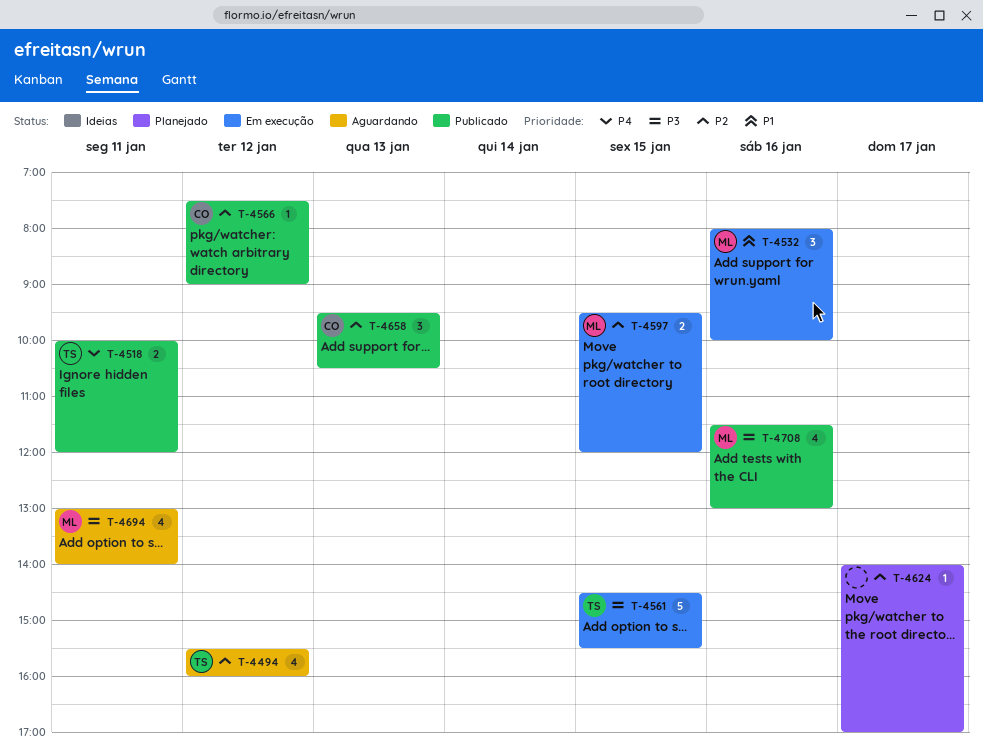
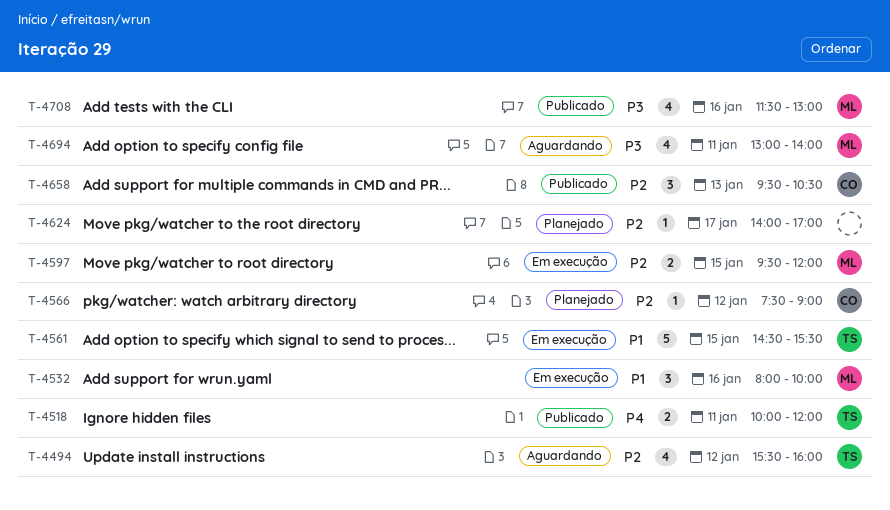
T-4561, priority: P3 -> P1
T-4566, status: Publicado -> Planejado

